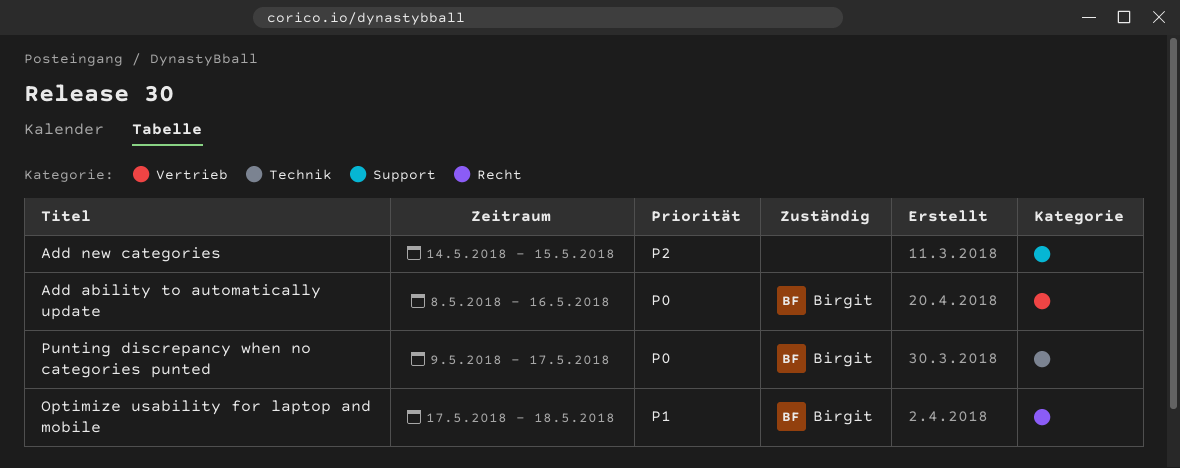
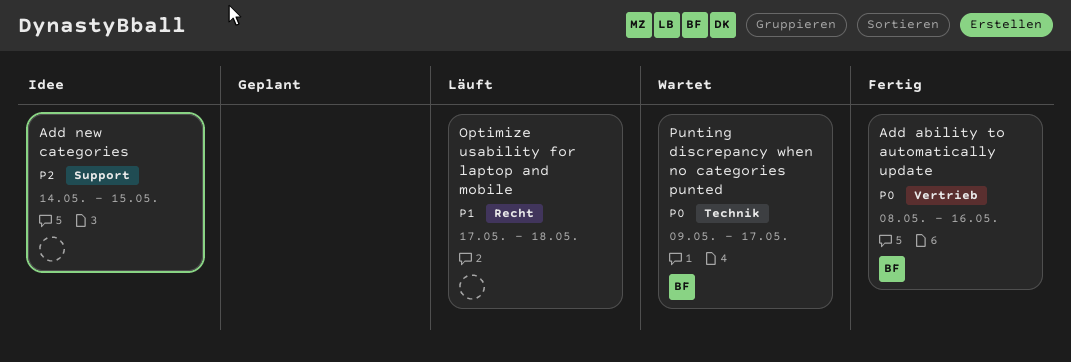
Optimize usability for laptop and mobile, owner: Birgit -> none

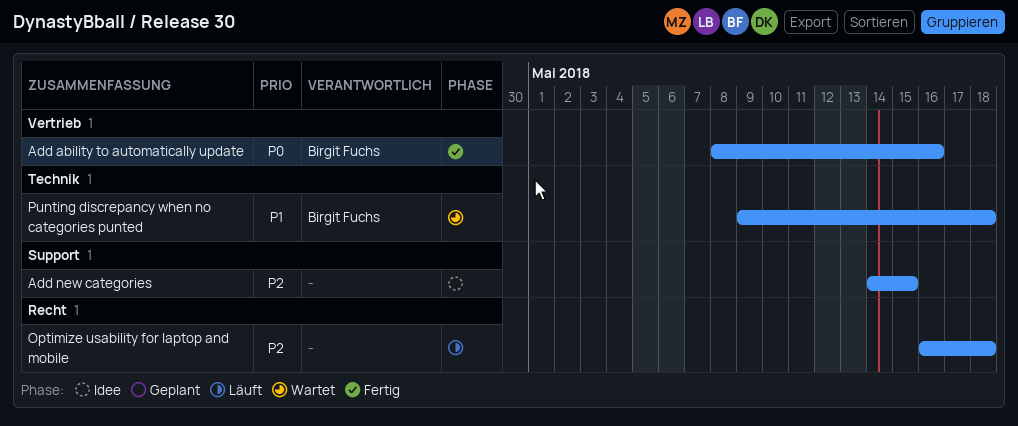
Optimize usability for laptop and mobile, priority: P1 -> P2
Optimize usability for laptop and mobile, start: May 17 -> May 16
Punting discrepancy when no categories punted, priority: P0 -> P1
Punting discrepancy when no categories punted, due: May 17 -> May 18

